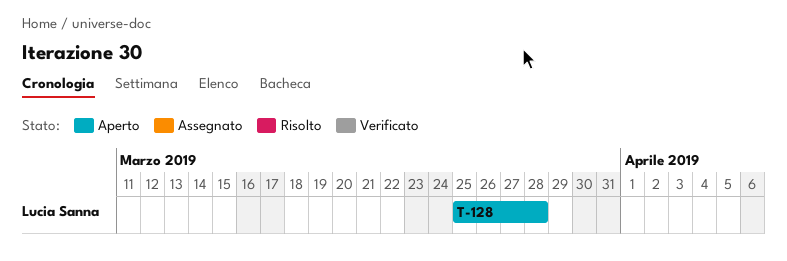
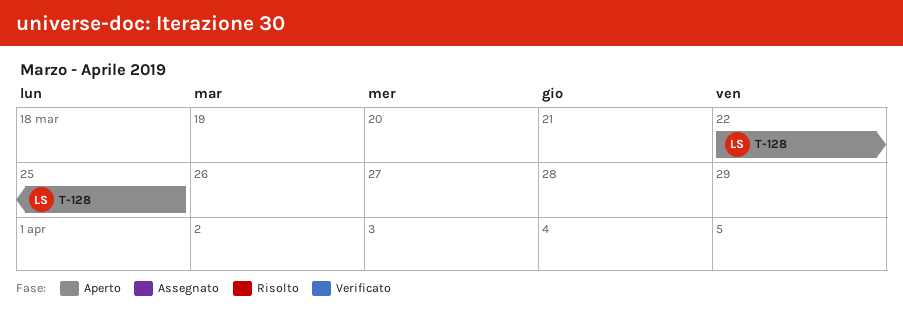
T-128, start: Mar 25 -> Mar 22
T-128, due: Mar 28 -> Mar 25

